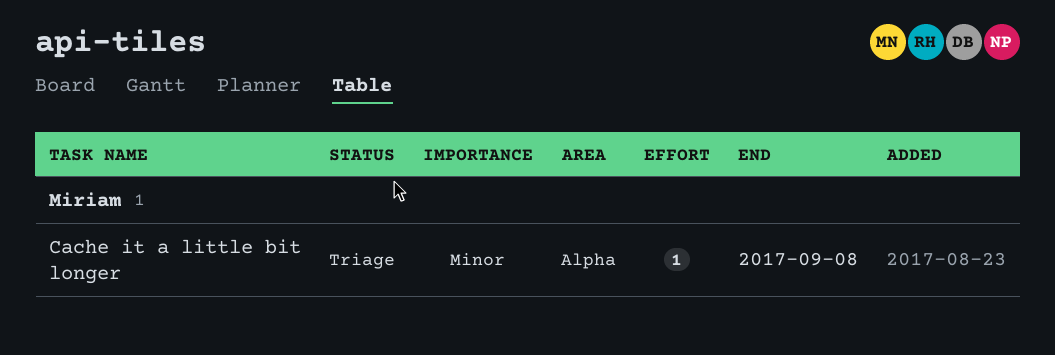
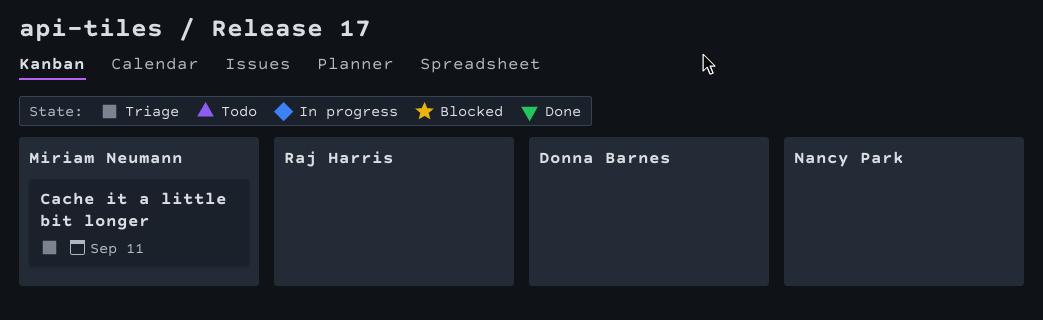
Cache it a little bit longer, due: Sep 8 -> Sep 11

